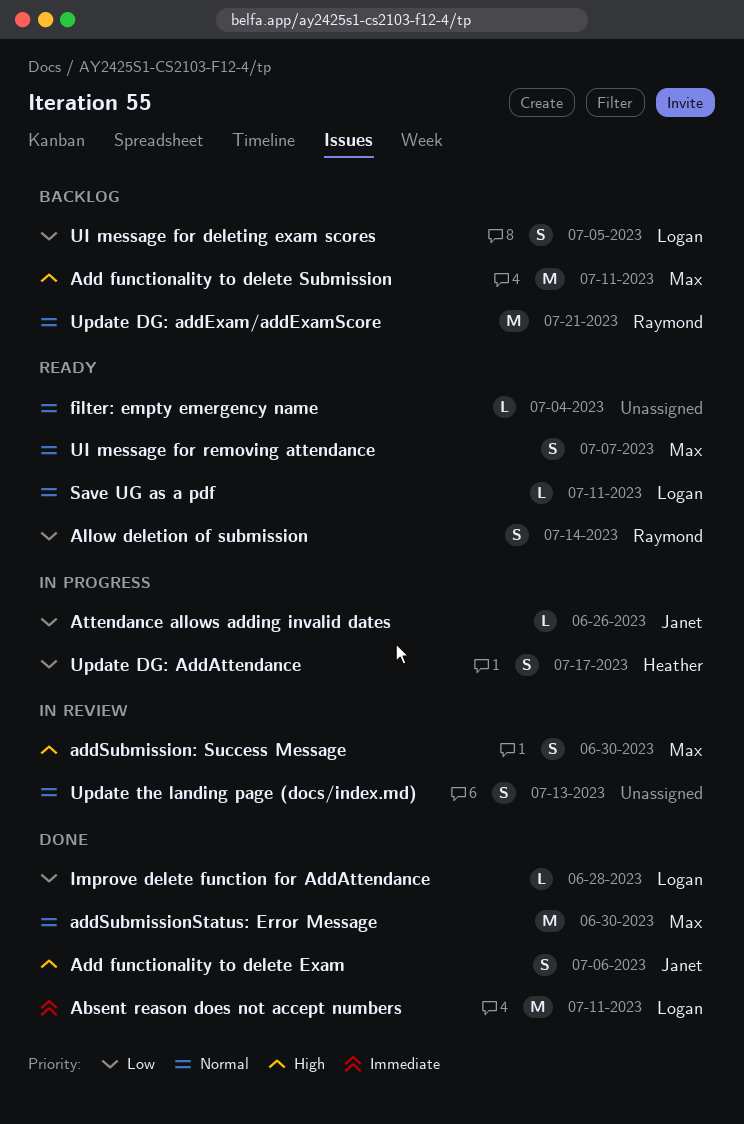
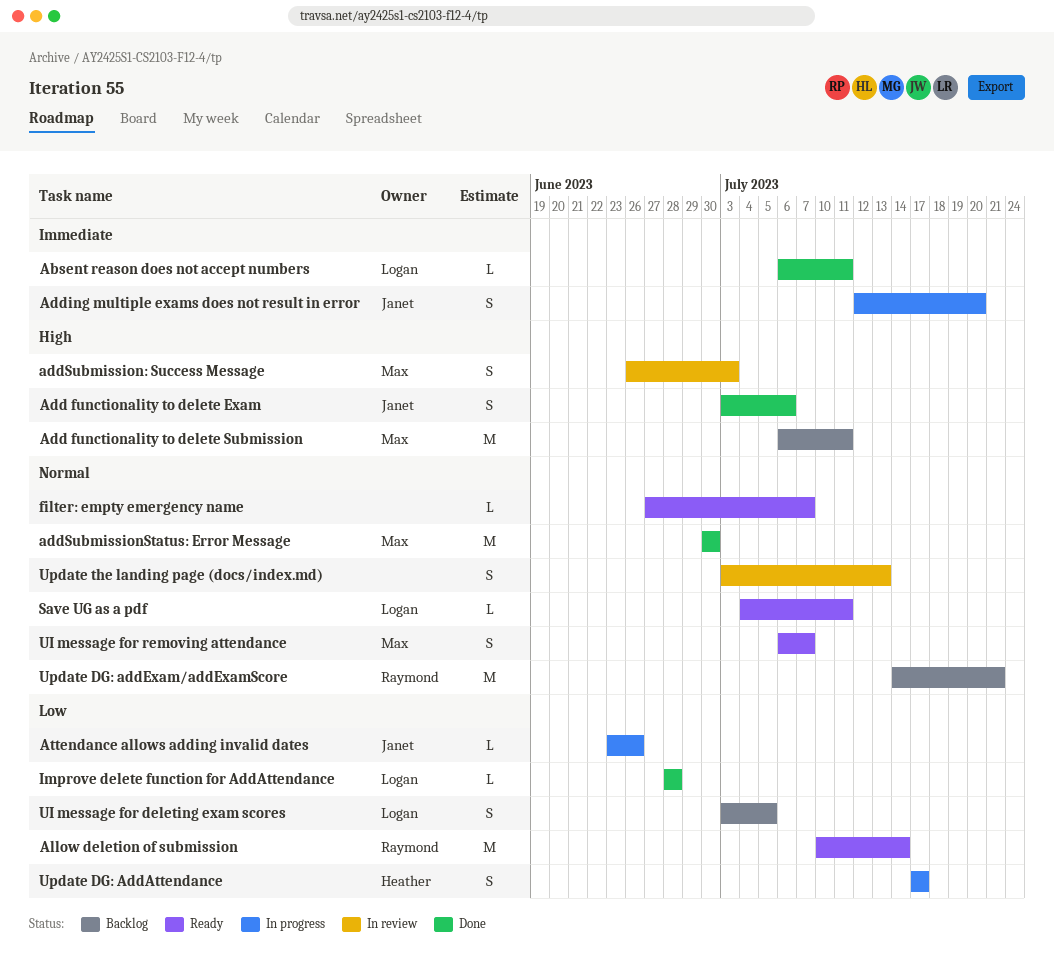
Absent reason does not accept numbers, estimate: M -> L
Adding multiple exams does not result in error: none -> present
addSubmission: Success Message, due: Jun 30 -> Jul 3
Allow deletion of submission, estimate: S -> M
filter: empty emergency name, due: Jul 4 -> Jul 7

